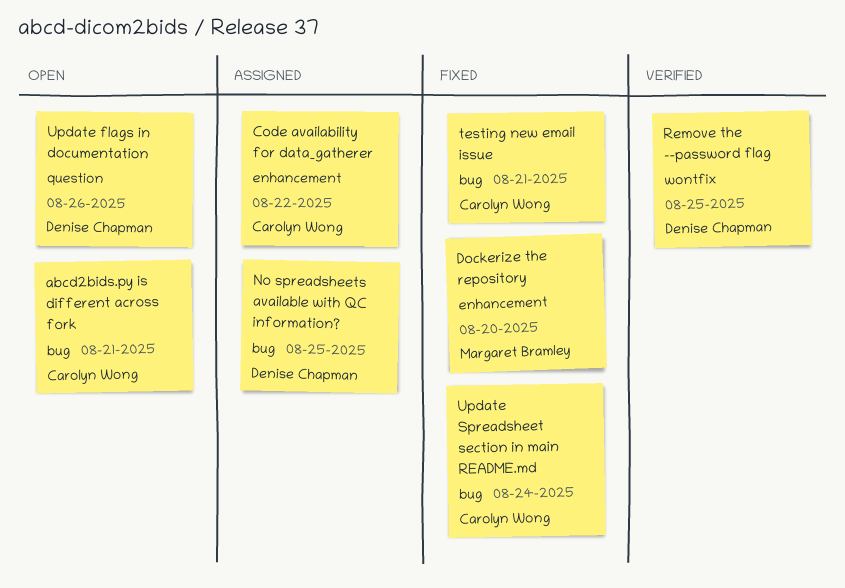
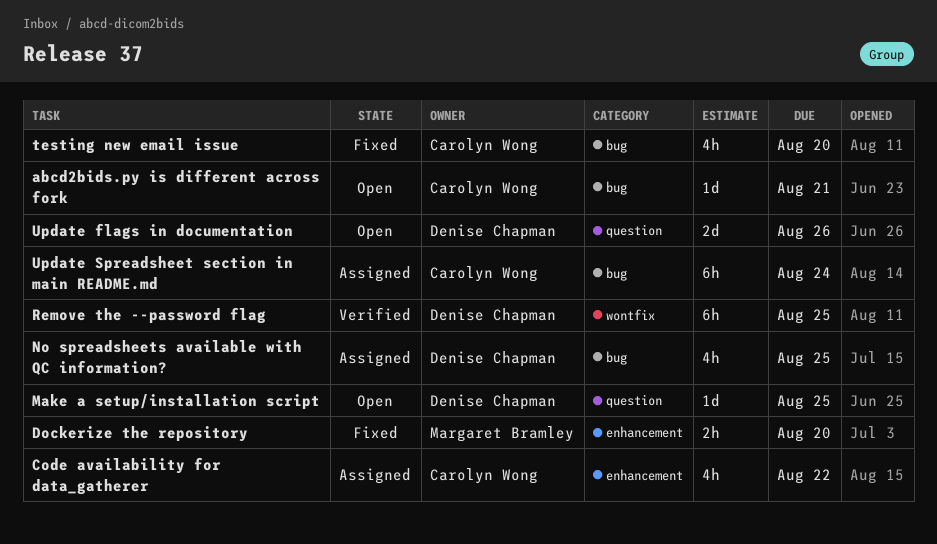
Make a setup/installation script: none -> present
testing new email issue, due: Aug 21 -> Aug 20
Update Spreadsheet section in main README.md, status: Fixed -> Assigned

